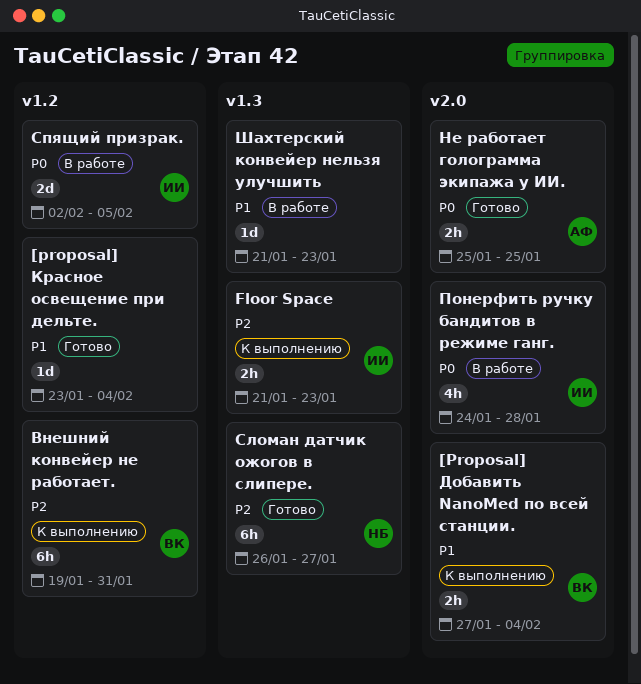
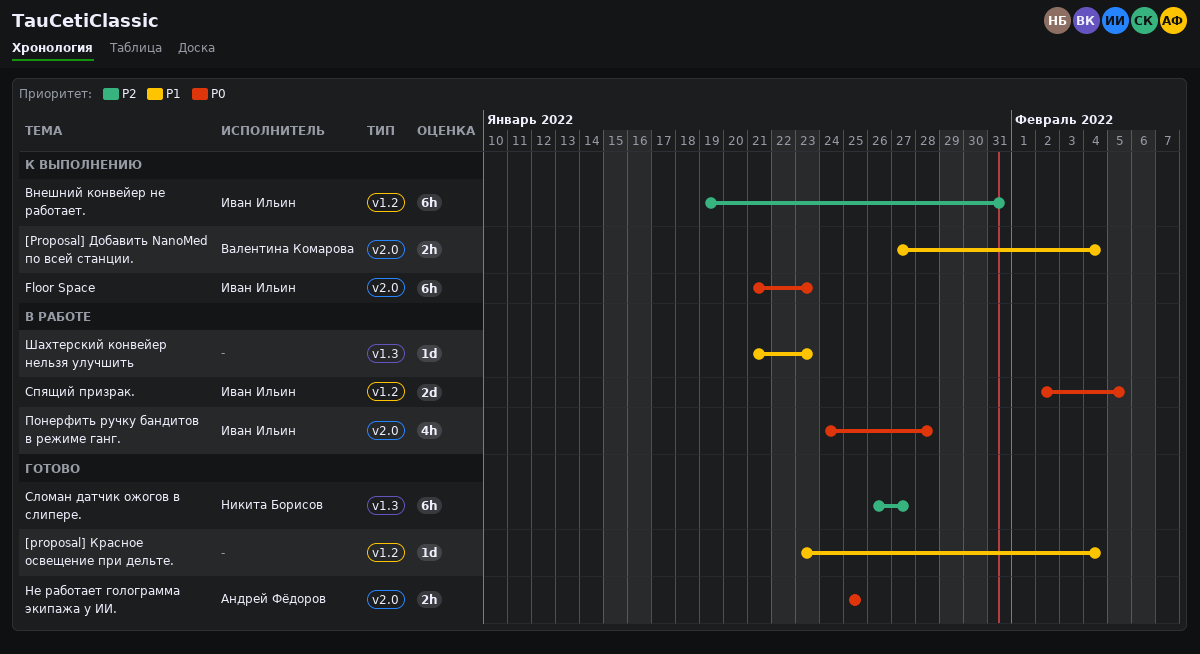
Floor Space, priority: P2 -> P0
Floor Space, label: v1.3 -> v2.0
Floor Space, estimate: 2h -> 6h
Внешний конвейер не работает., owner: Валентина Комарова -> Иван Ильин

